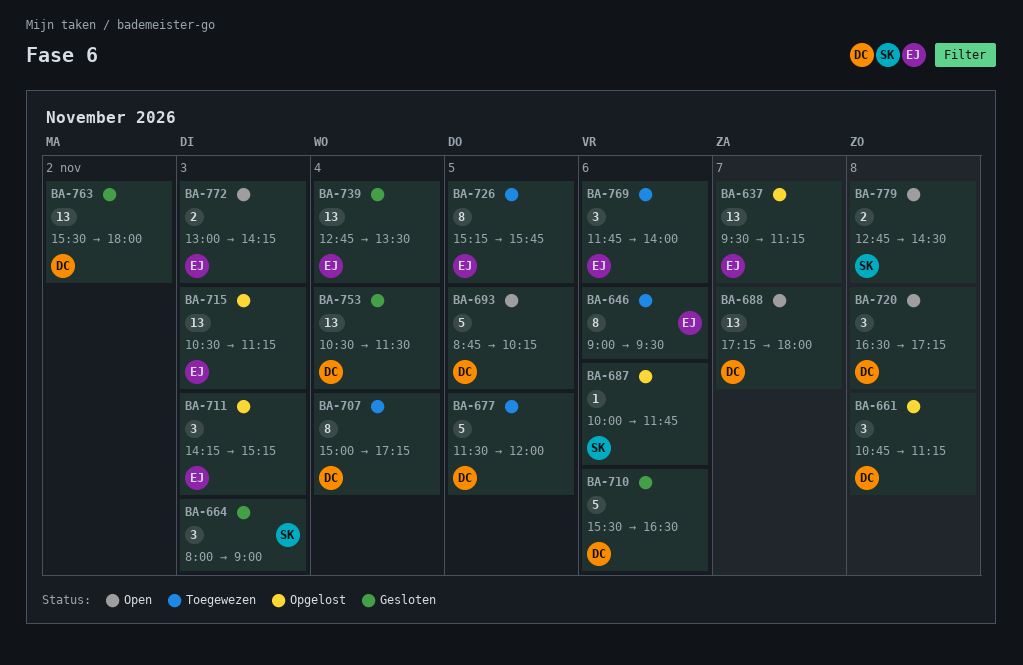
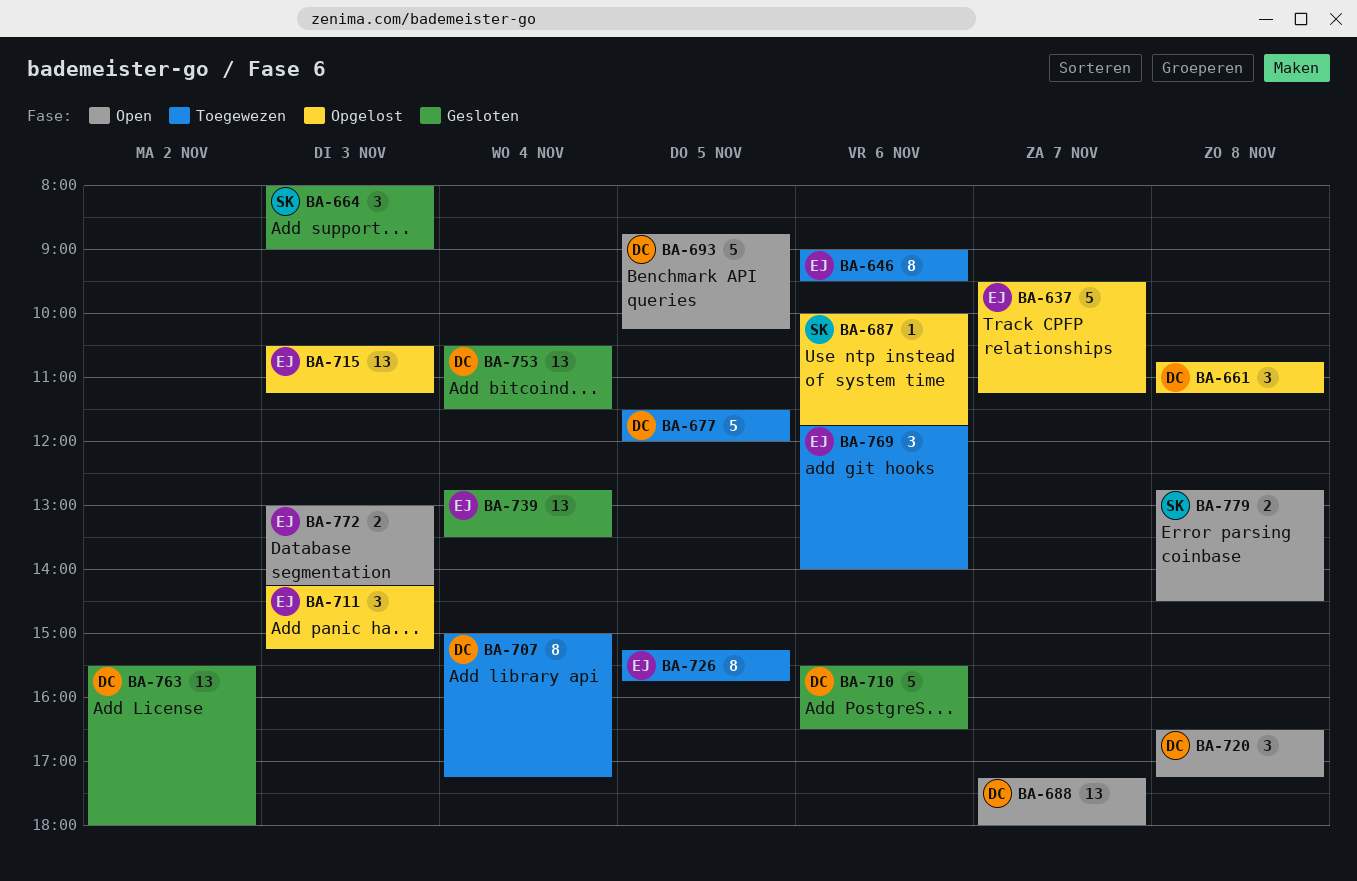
BA-637, estimate: 13 -> 5

